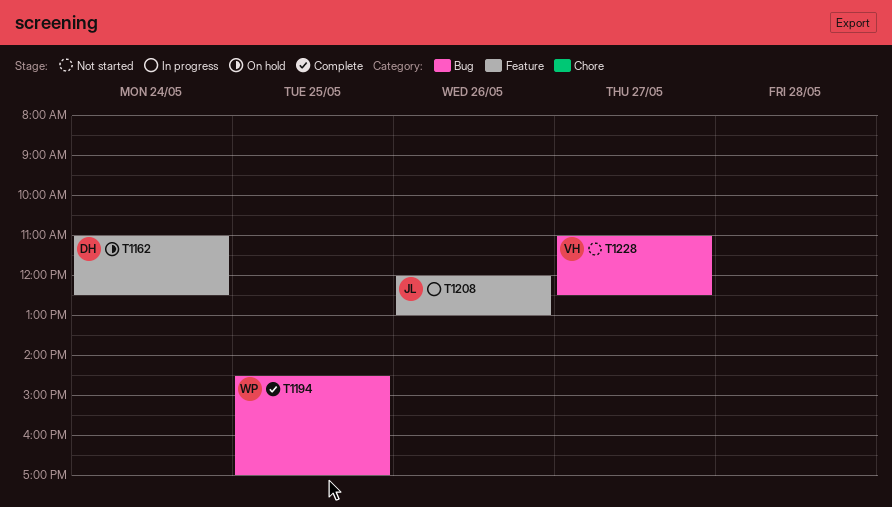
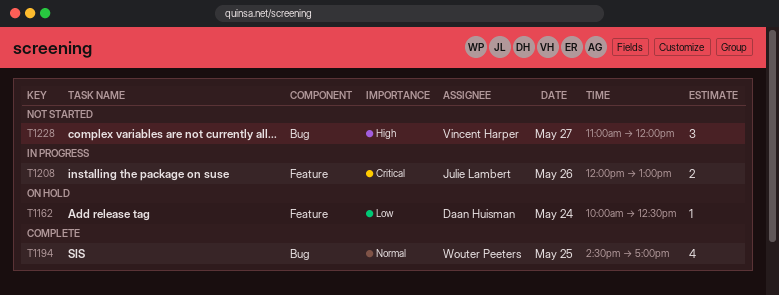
T1162, begins: 11:00 -> 10:00
T1228, ends: 12:30 -> 12:00

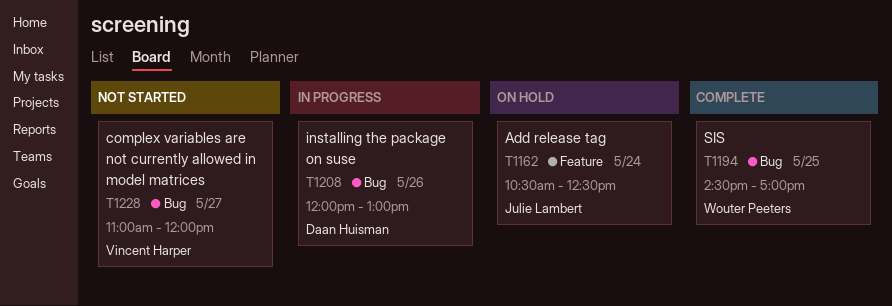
T1162, owner: Daan Huisman -> Julie Lambert
T1162, begins: 10:00 -> 10:30
T1208, owner: Julie Lambert -> Daan Huisman
T1208, label: Feature -> Bug

